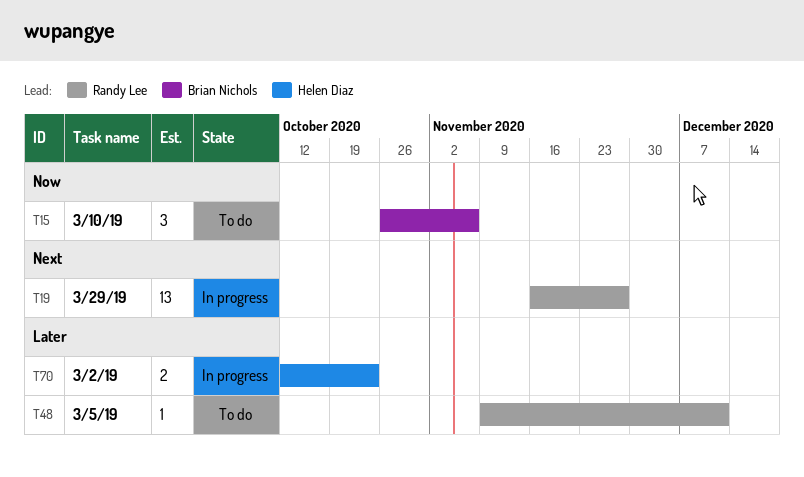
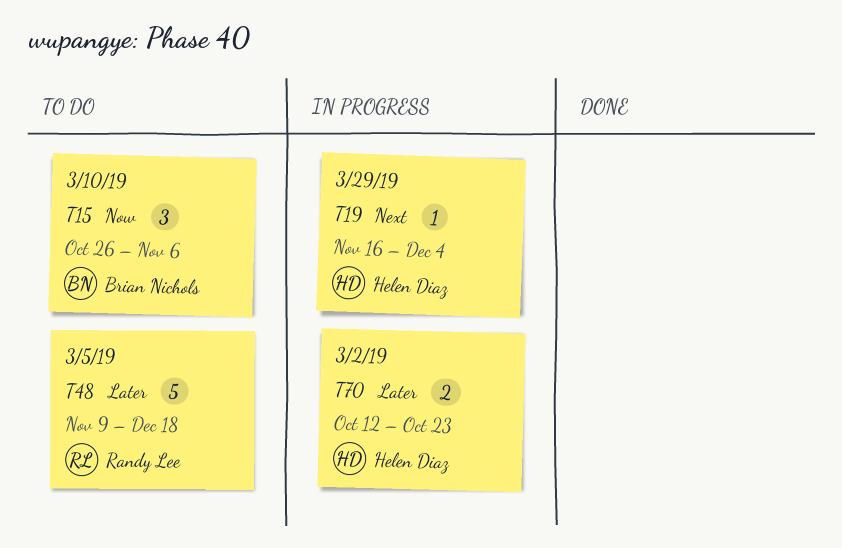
T19, owner: Randy Lee -> Helen Diaz
T19, estimate: 13 -> 1
T19, due: Nov 27 -> Dec 4
T48, estimate: 1 -> 5
T48, due: Dec 11 -> Dec 18

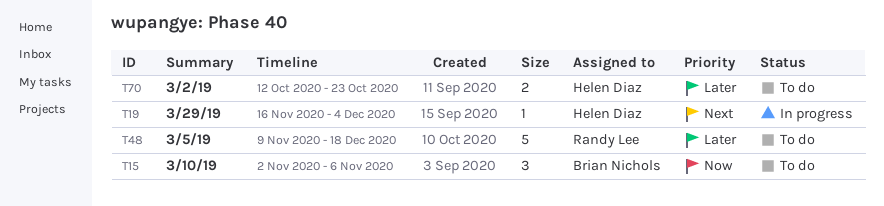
T15, start: Oct 26 -> Nov 2
T70, status: In progress -> To do

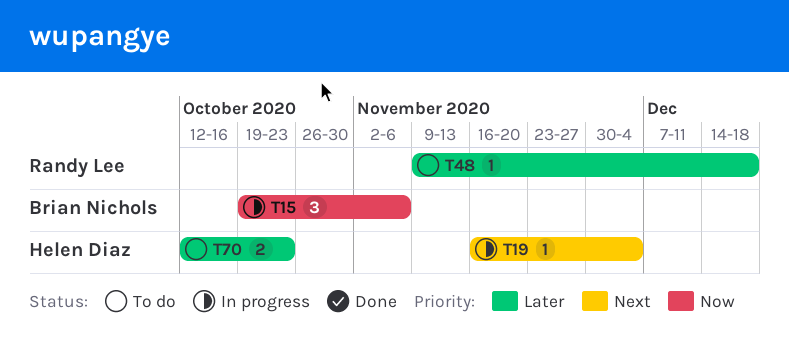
T15, status: To do -> In progress
T15, start: Nov 2 -> Oct 19
T48, estimate: 5 -> 1

